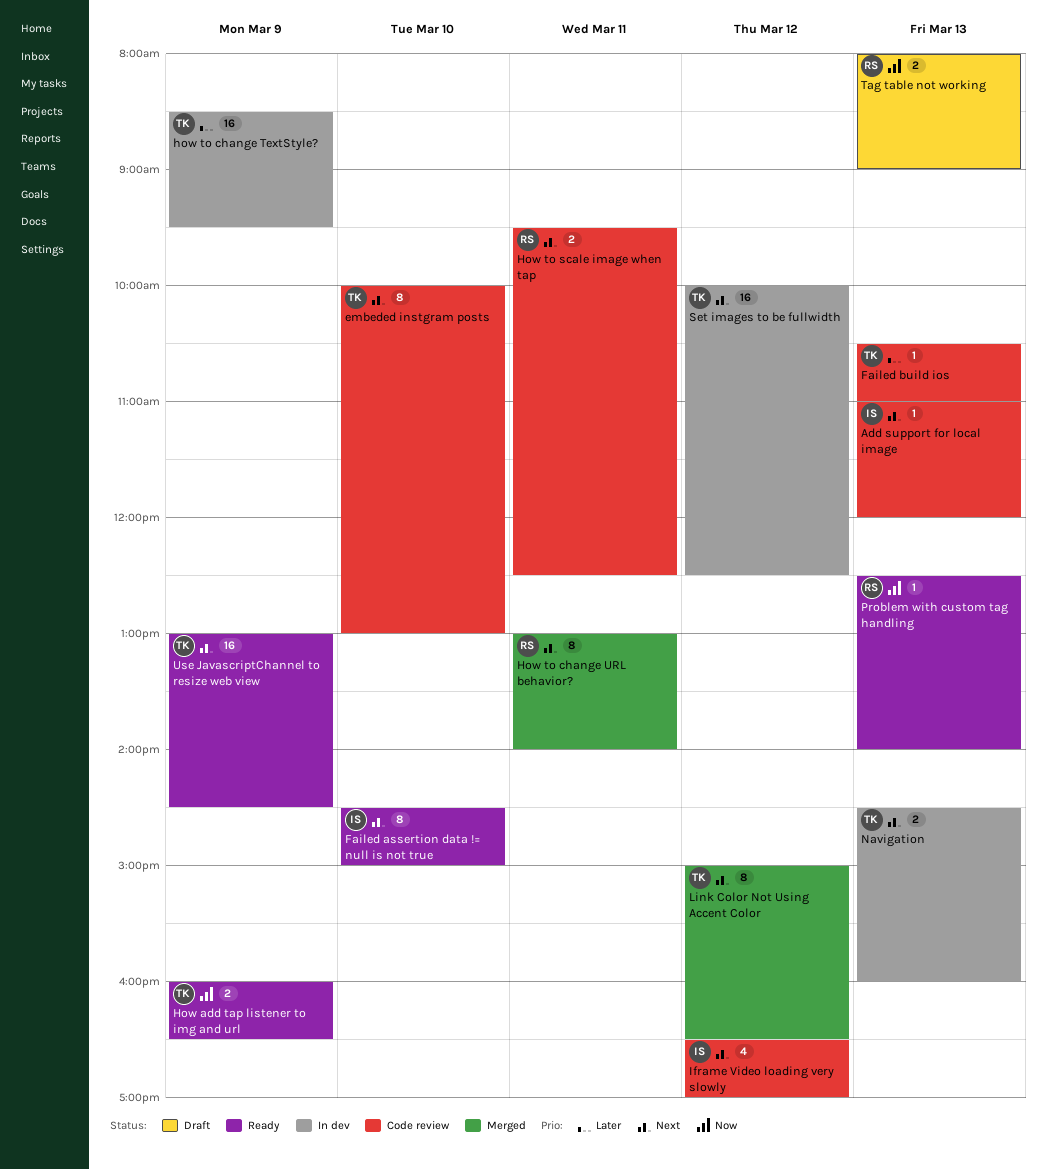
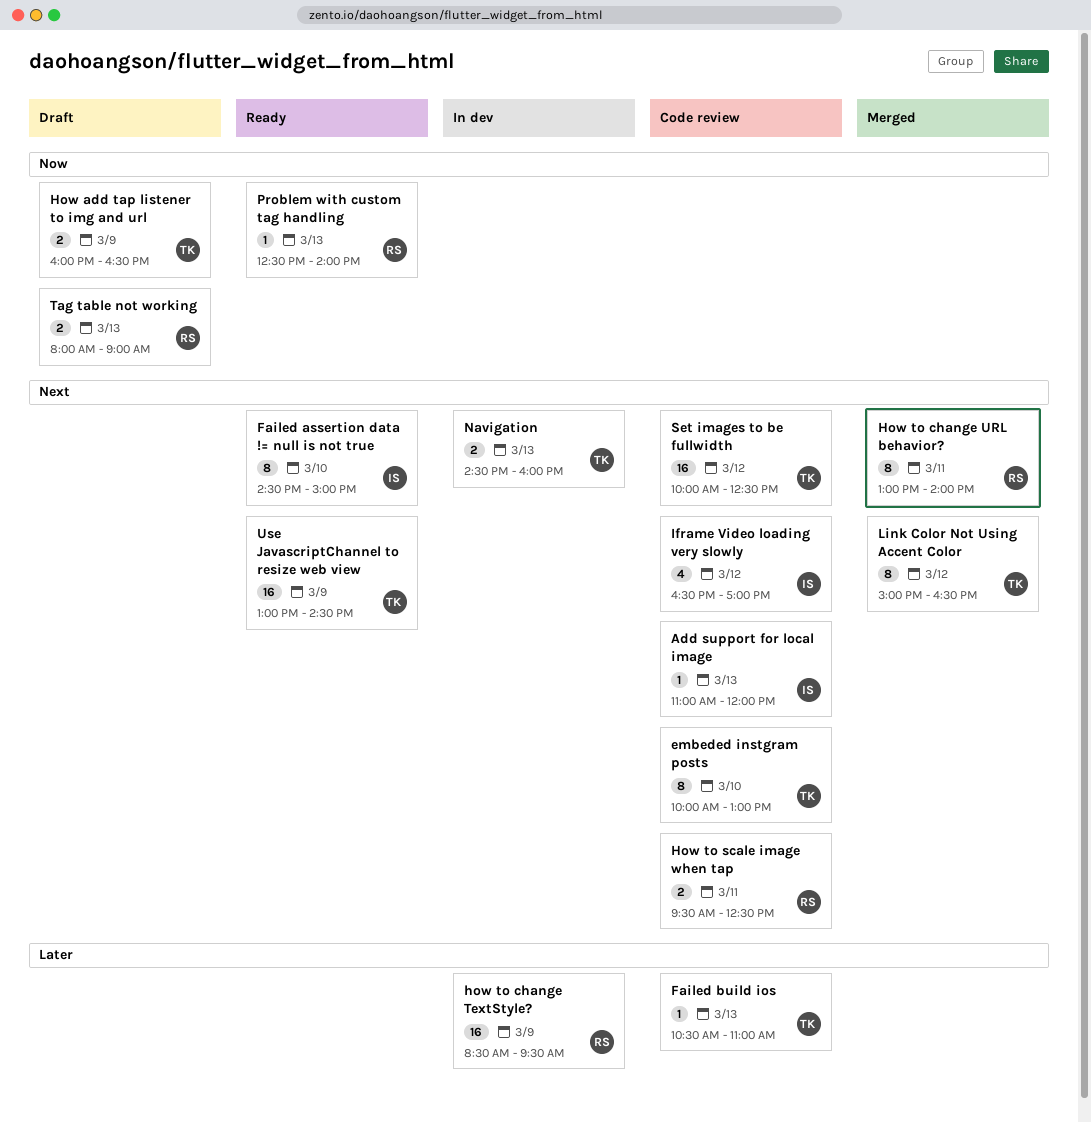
How add tap listener to img and url, status: Ready -> Draft
how to change TextStyle?, owner: TK -> RS
Set images to be fullwidth, status: In dev -> Code review

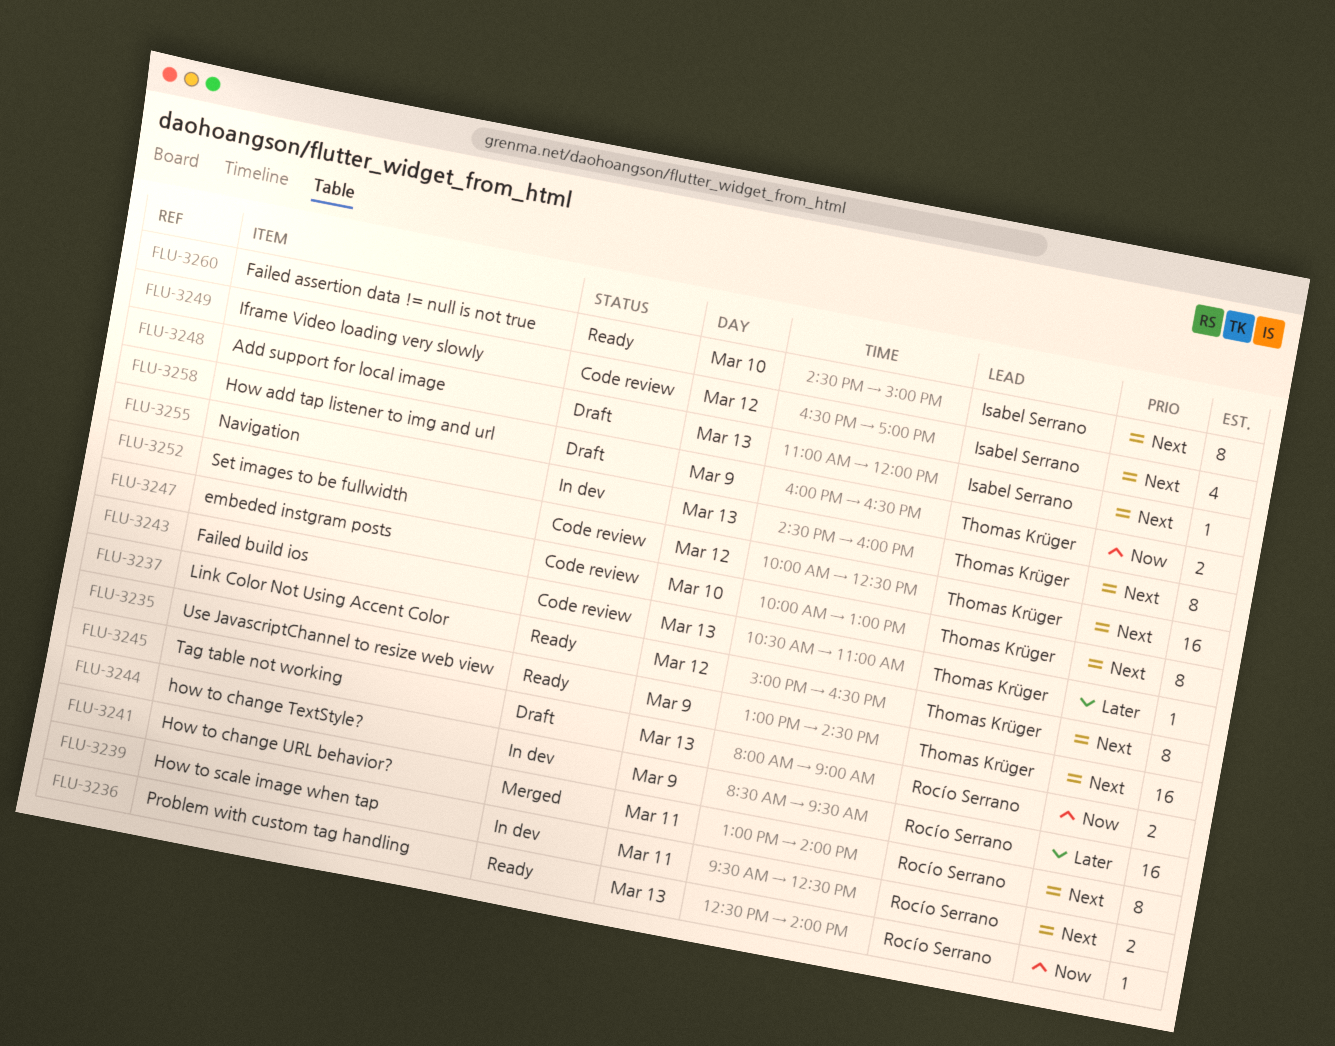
Add support for local image, status: Code review -> Draft
How to scale image when tap, status: Code review -> In dev
Link Color Not Using Accent Color, status: Merged -> Ready
Navigation, estimate: 2 -> 8

